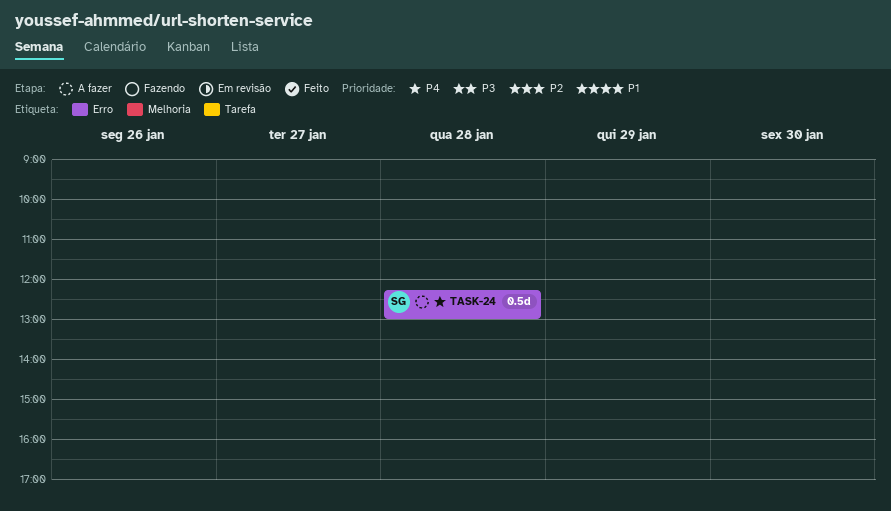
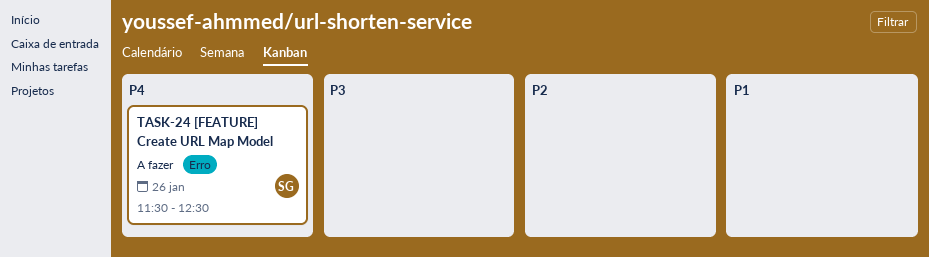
TASK-24, day: Jan 28 -> Jan 26
TASK-24, begins: 12:15 -> 11:30
TASK-24, ends: 13:00 -> 12:30

